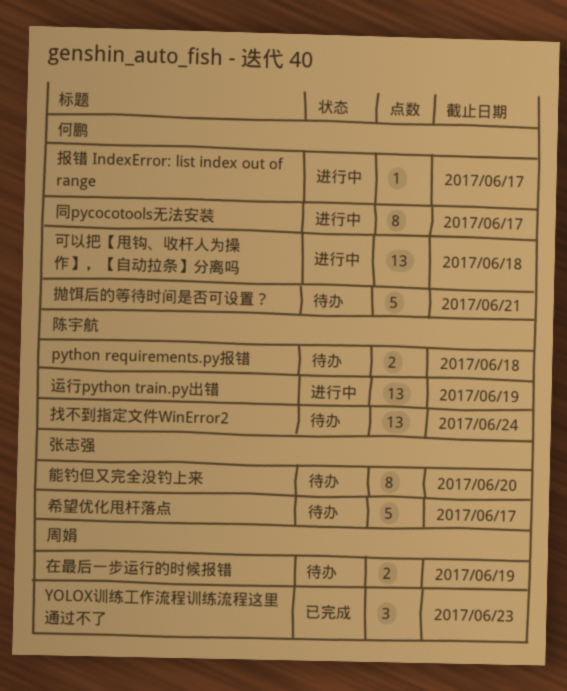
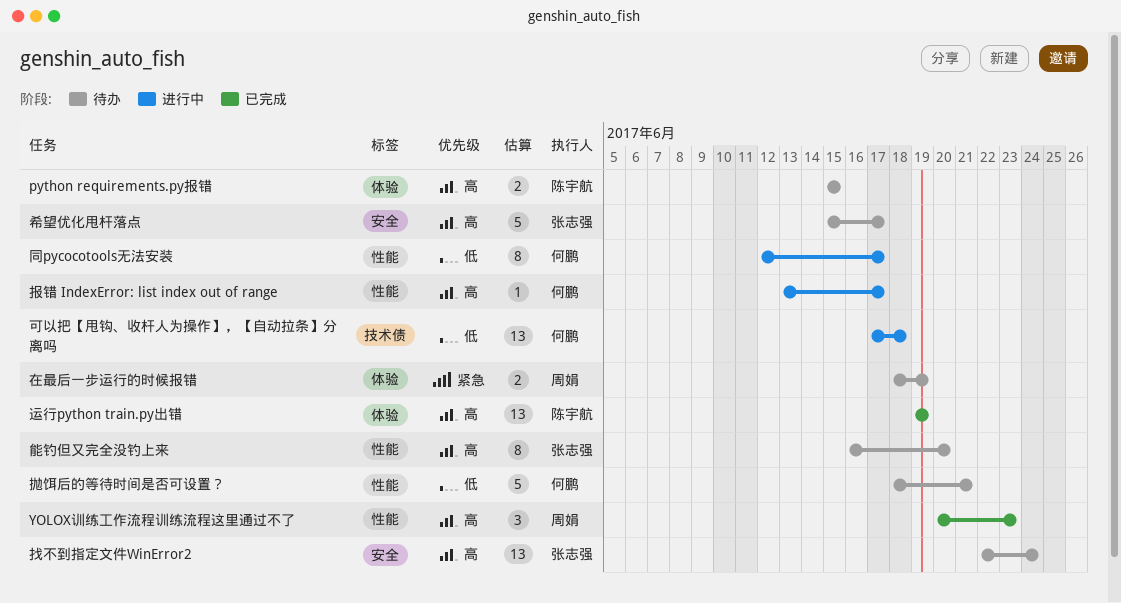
python requirements.py报错, due: Jun 18 -> Jun 15
找不到指定文件WinError2, owner: 陈宇航 -> 张志强
运行python train.py出错, status: 进行中 -> 已完成

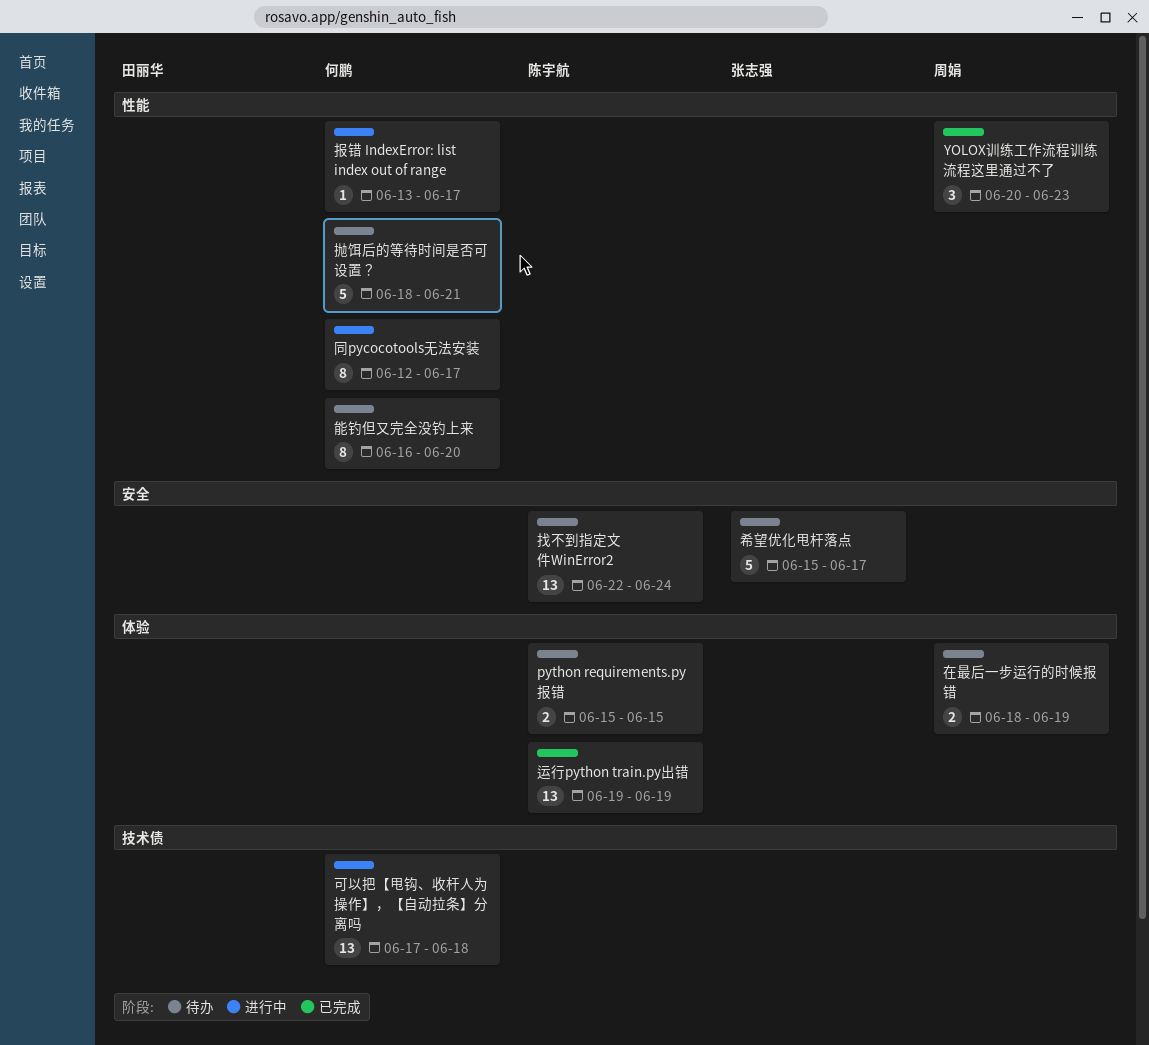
找不到指定文件WinError2, owner: 张志强 -> 陈宇航
能钓但又完全没钓上来, owner: 张志强 -> 何鹏

